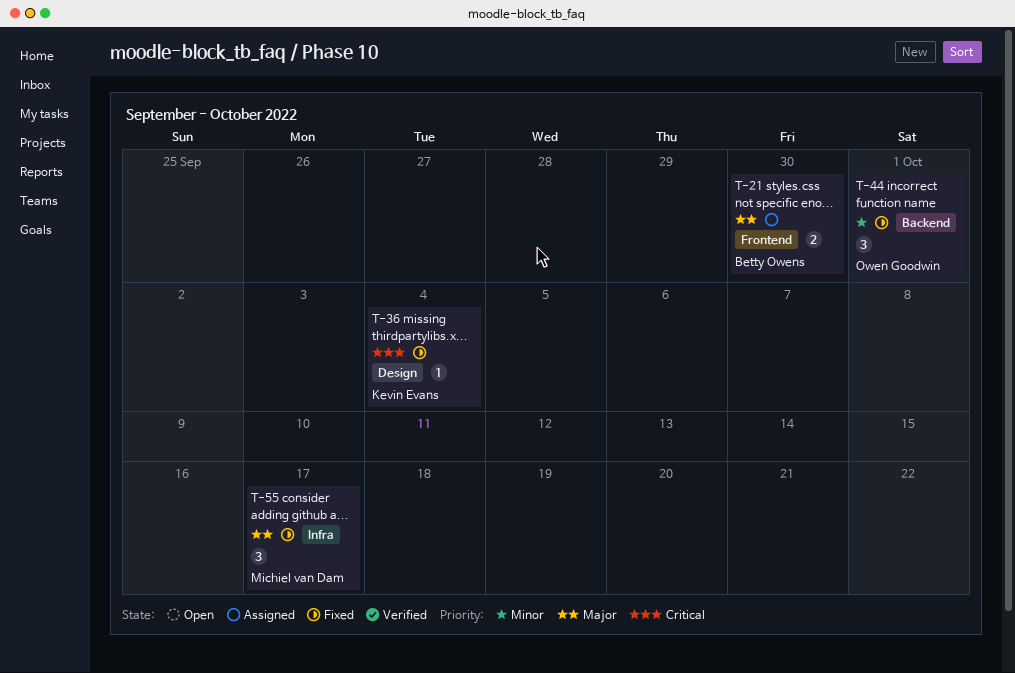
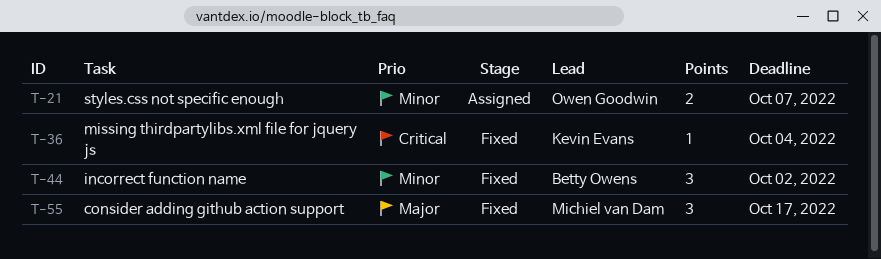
T-21, owner: Betty Owens -> Owen Goodwin
T-21, priority: Major -> Minor
T-21, due: Sep 30 -> Oct 7
T-44, owner: Owen Goodwin -> Betty Owens
T-44, due: Oct 1 -> Oct 2

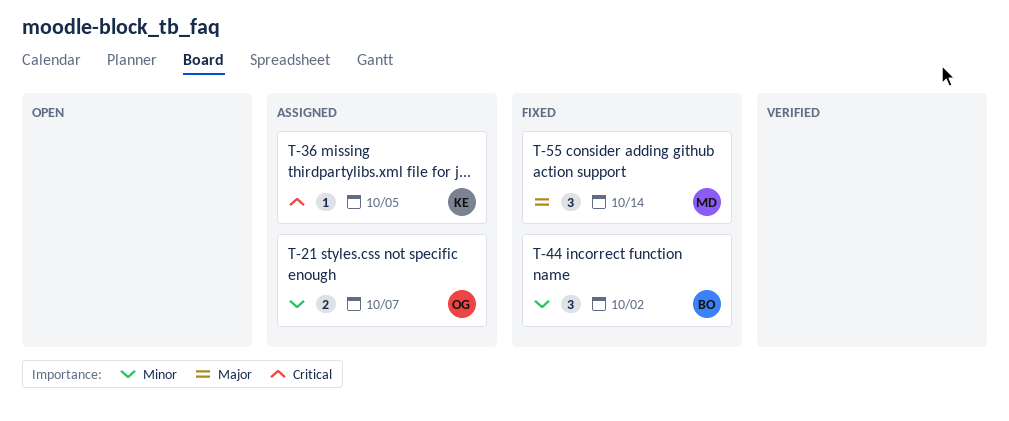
T-36, status: Fixed -> Assigned
T-36, due: Oct 4 -> Oct 5
T-55, due: Oct 17 -> Oct 14

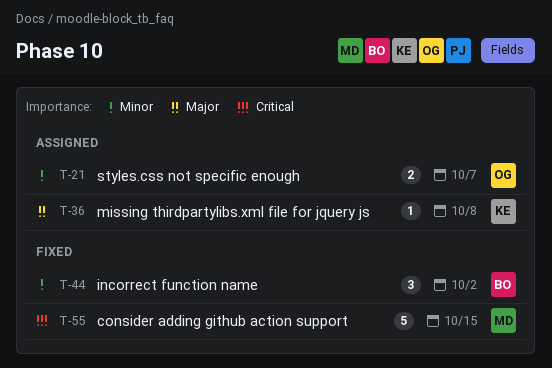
T-36, priority: Critical -> Major
T-36, due: Oct 5 -> Oct 8
T-55, priority: Major -> Critical
T-55, estimate: 3 -> 5
T-55, due: Oct 14 -> Oct 15

